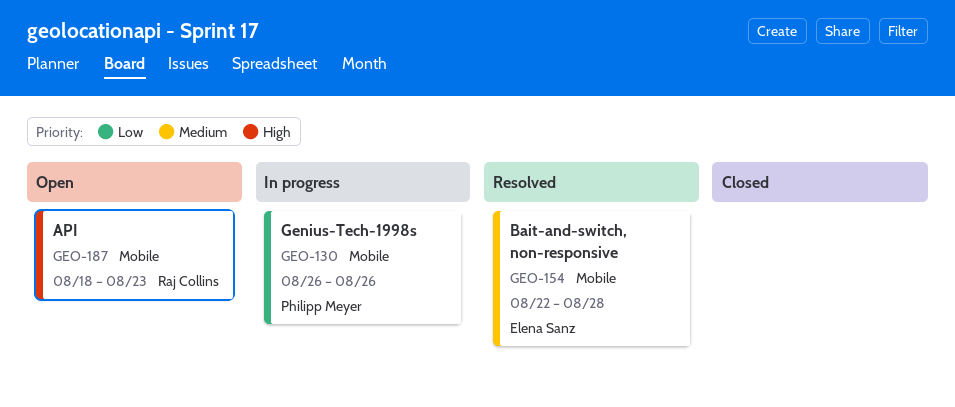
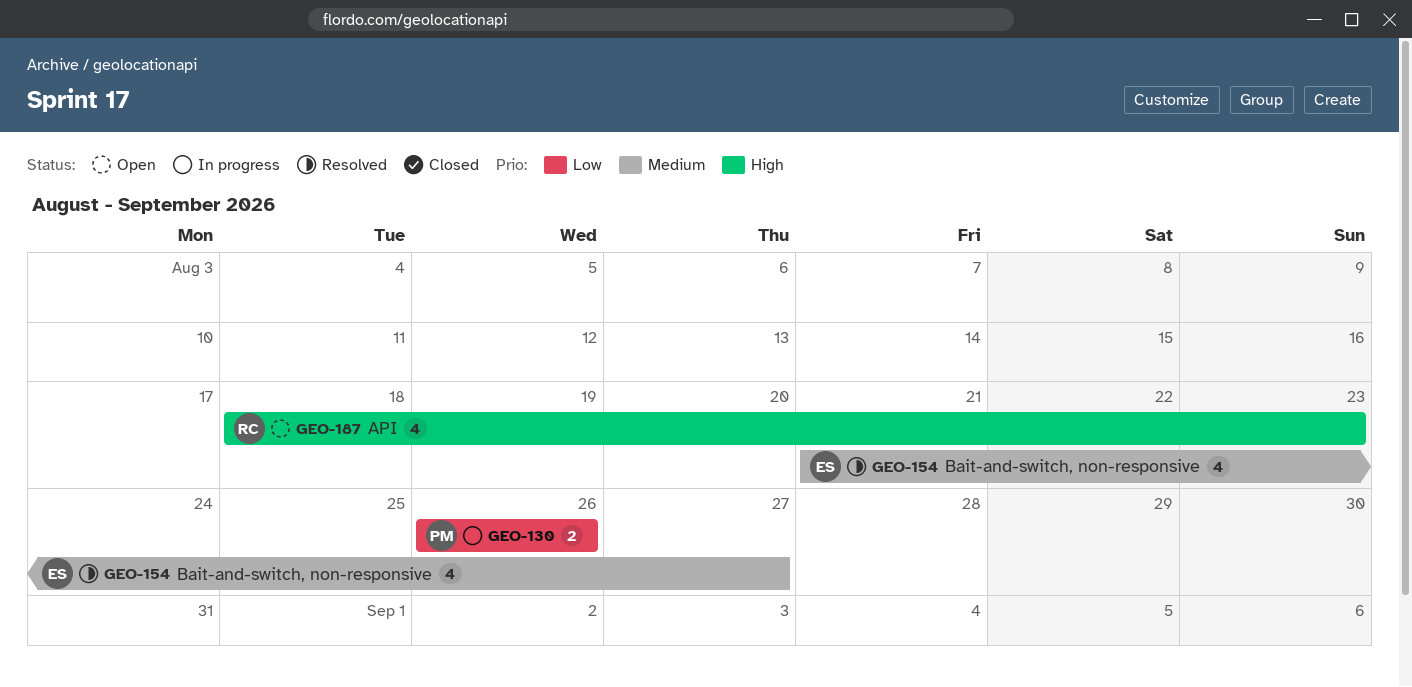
GEO-154, start: Aug 22 -> Aug 21
GEO-154, due: Aug 28 -> Aug 27

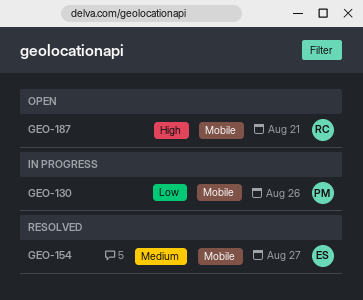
GEO-187, due: Aug 23 -> Aug 21

